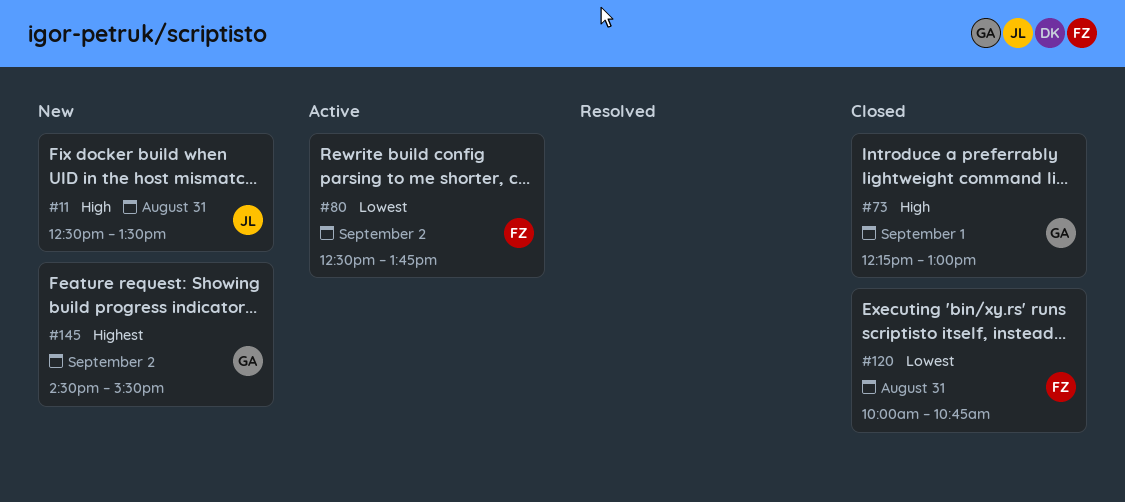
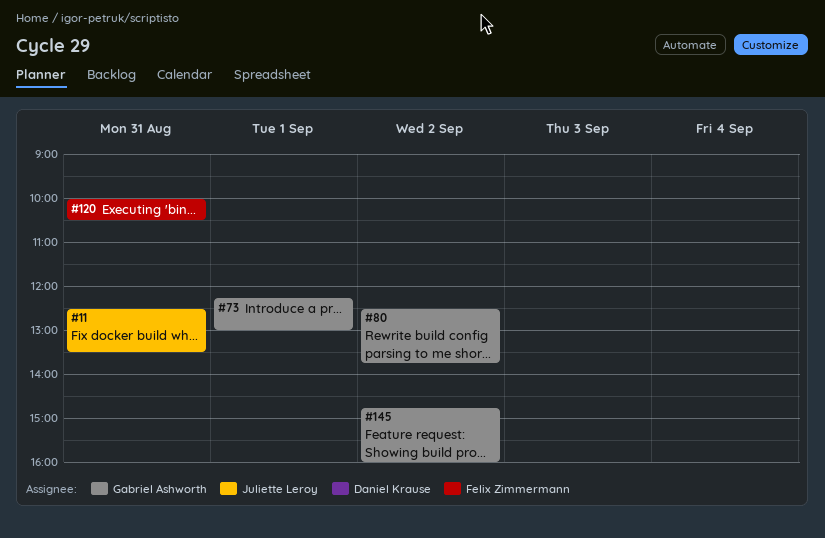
#80, owner: Felix Zimmermann -> Gabriel Ashworth
#120, ends: 10:45 -> 10:30
#145, begins: 14:30 -> 14:45
#145, ends: 15:30 -> 16:00

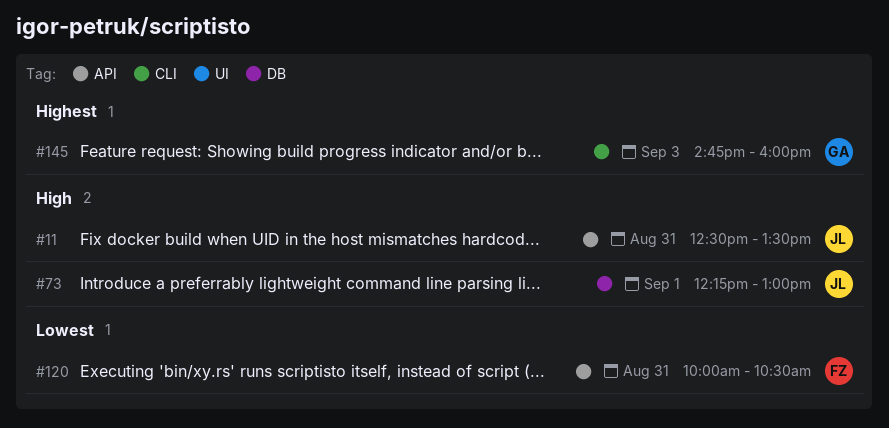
#73, owner: Gabriel Ashworth -> Juliette Leroy
#80: present -> none
#145, day: Sep 2 -> Sep 3

